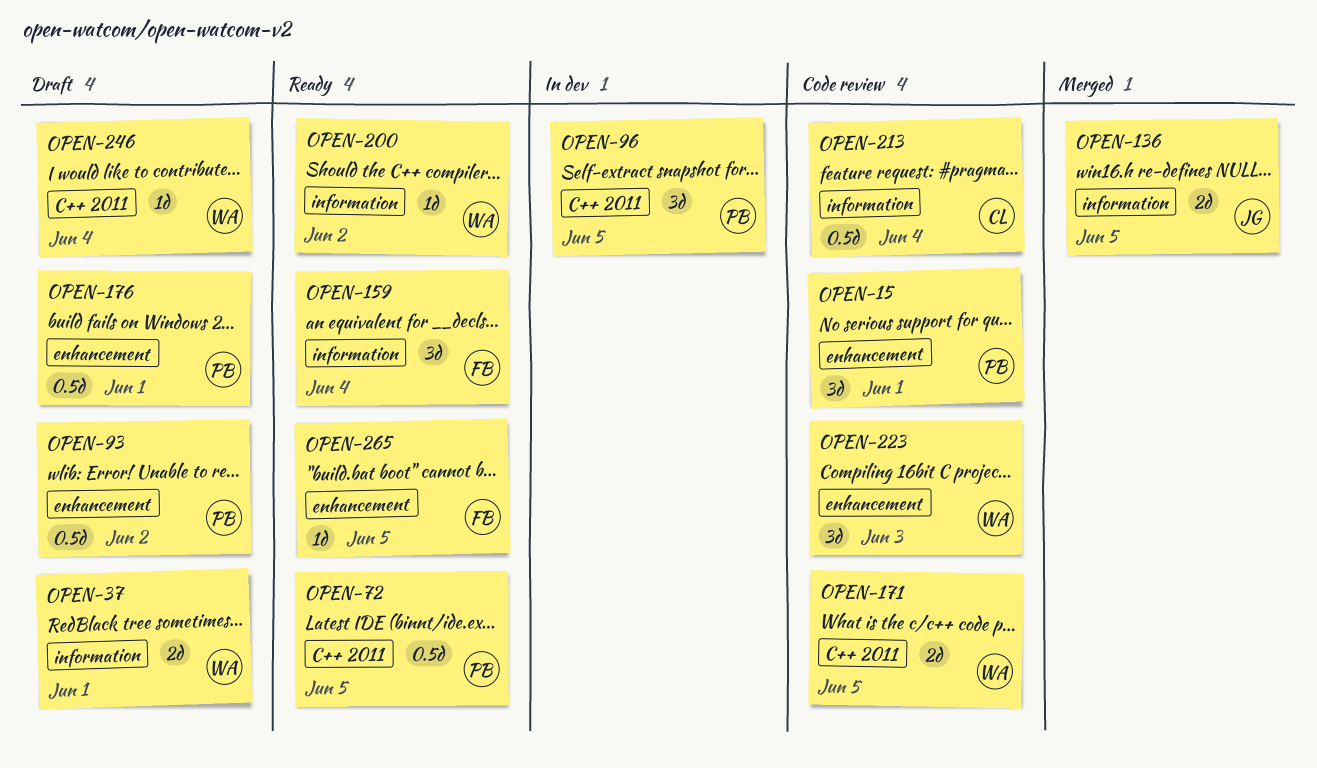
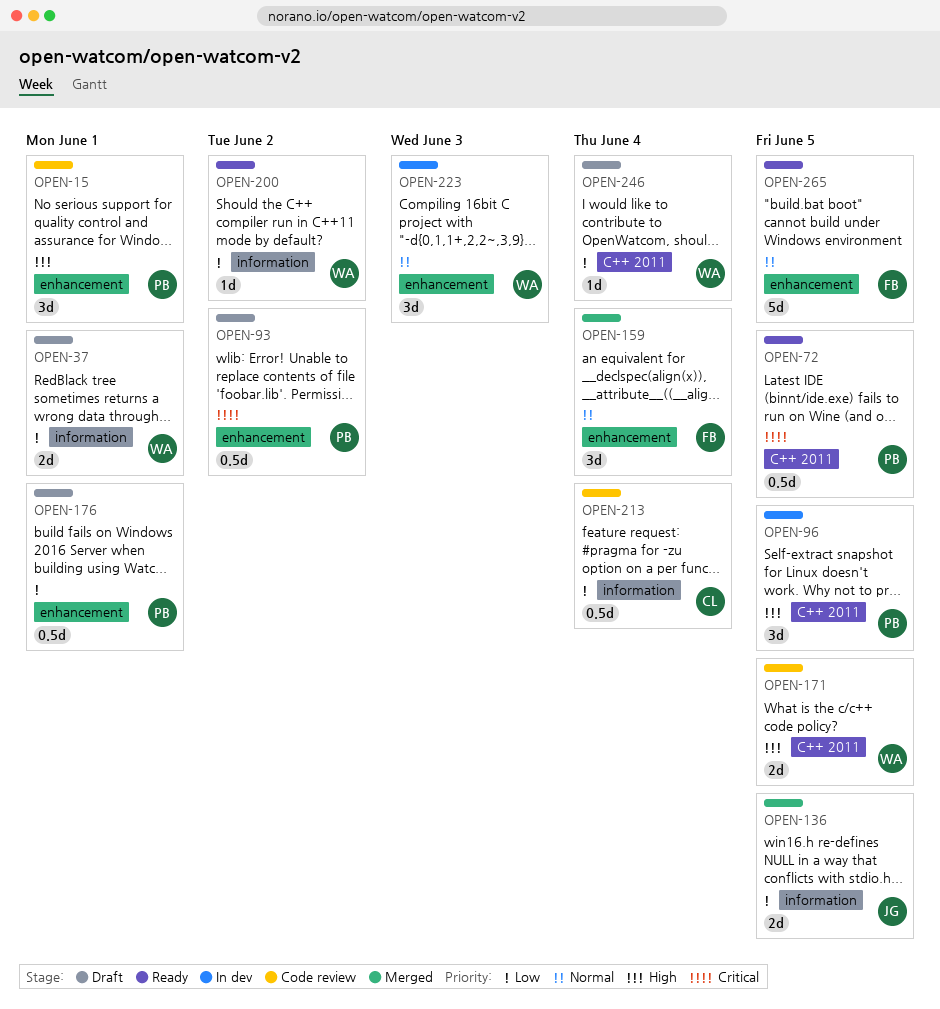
OPEN-159, status: Ready -> Merged
OPEN-159, label: information -> enhancement
OPEN-223, status: Code review -> In dev
OPEN-265, estimate: 1d -> 5d

